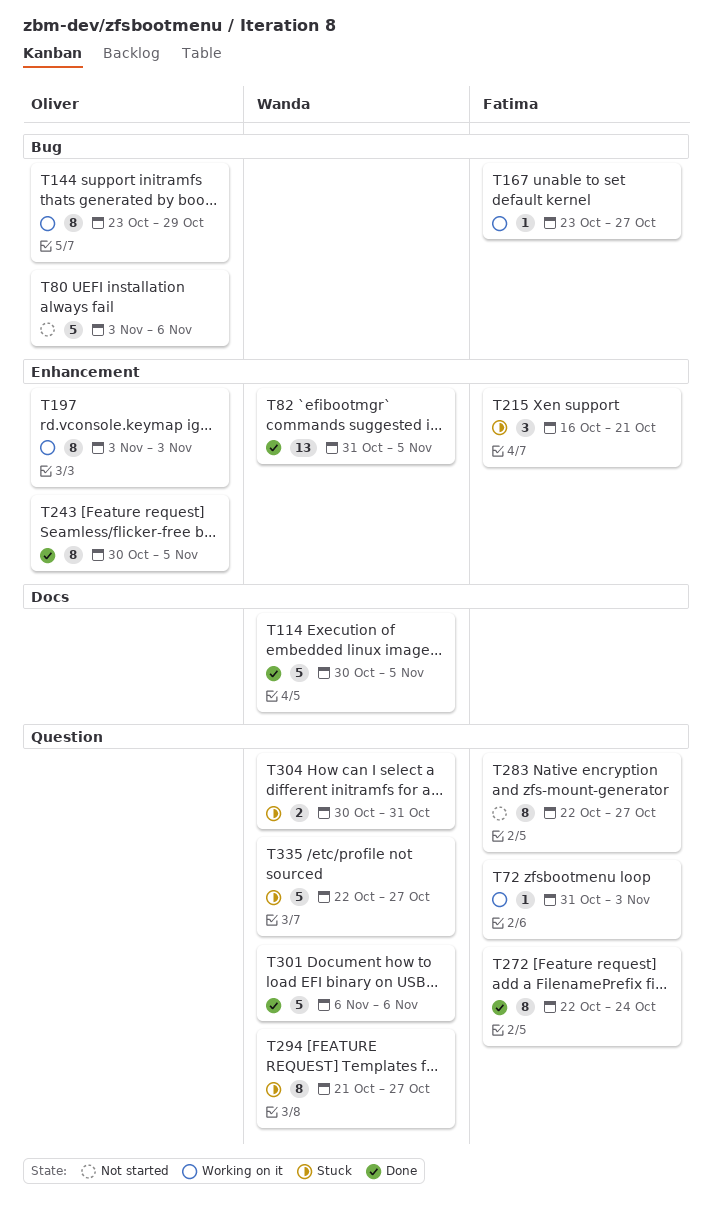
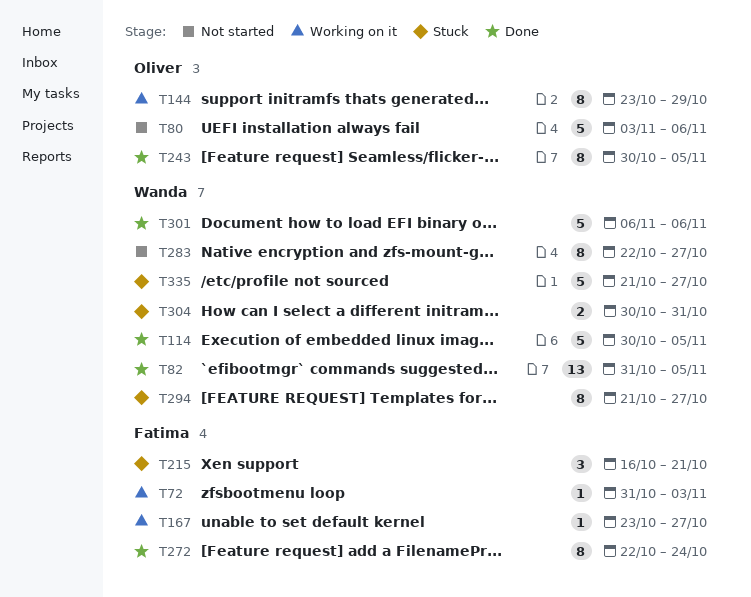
T197: present -> none
T283, owner: Fatima -> Wanda
T335, start: Oct 22 -> Oct 21

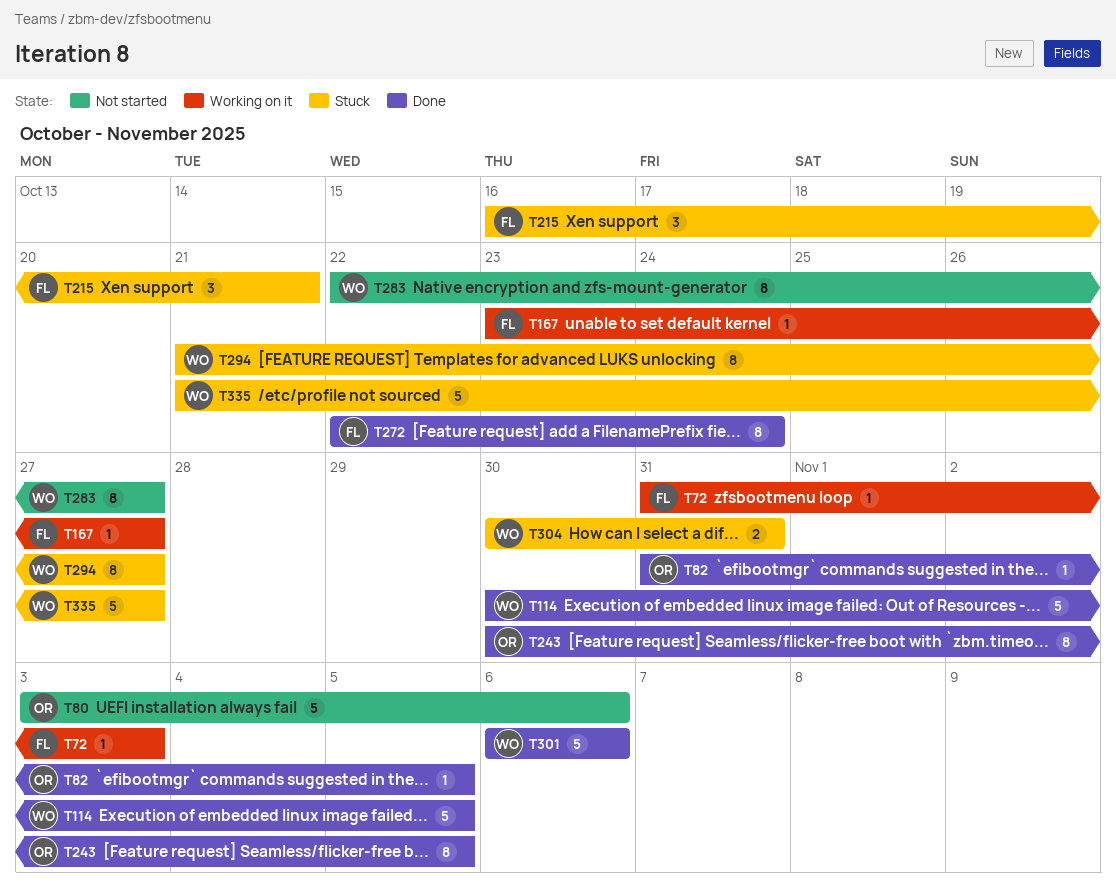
T82, owner: Wanda -> Oliver
T82, estimate: 13 -> 1
T144: present -> none

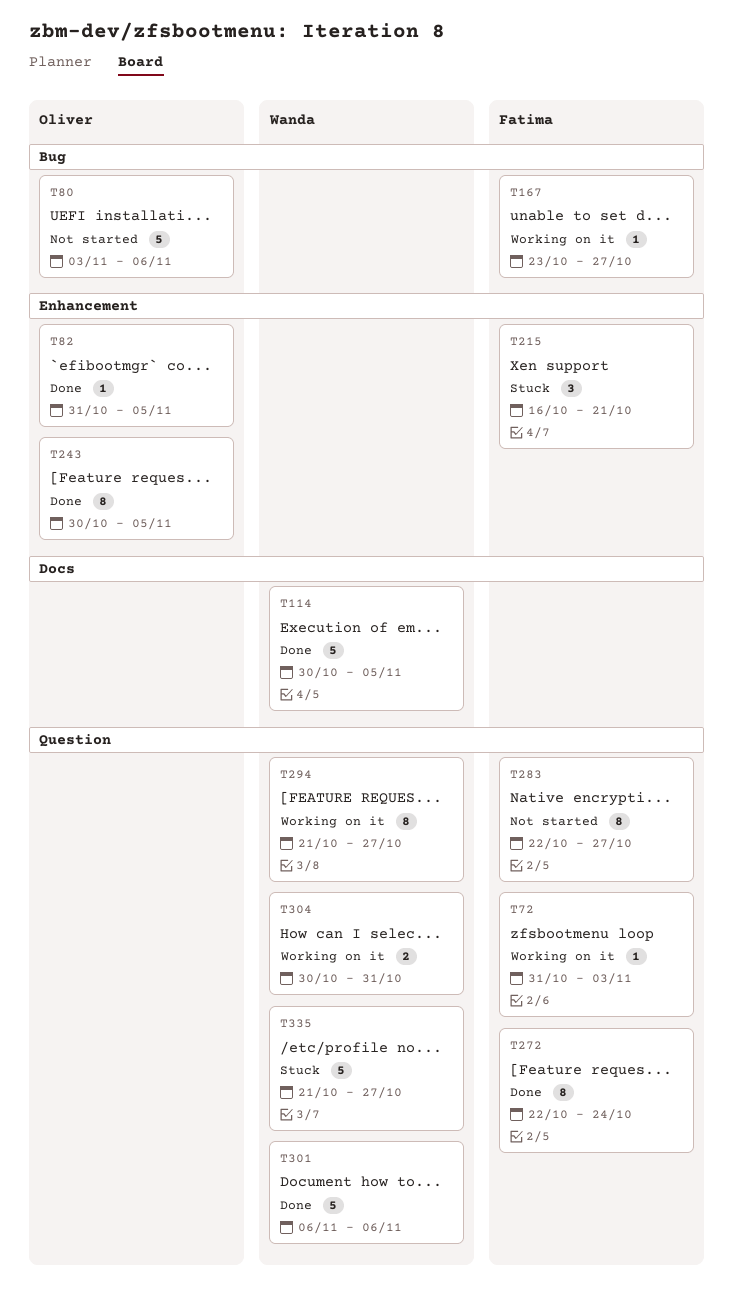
T283, owner: Wanda -> Fatima
T294, status: Stuck -> Working on it
T304, status: Stuck -> Working on it

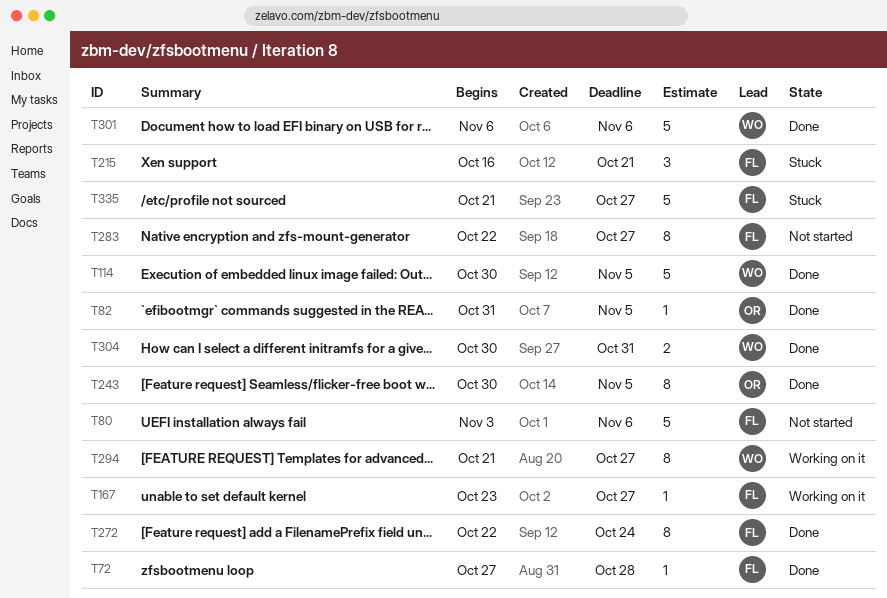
T72, status: Working on it -> Done
T72, start: Oct 31 -> Oct 27
T72, due: Nov 3 -> Oct 28
T80, owner: Oliver -> Fatima
T304, status: Working on it -> Done
T335, owner: Wanda -> Fatima

